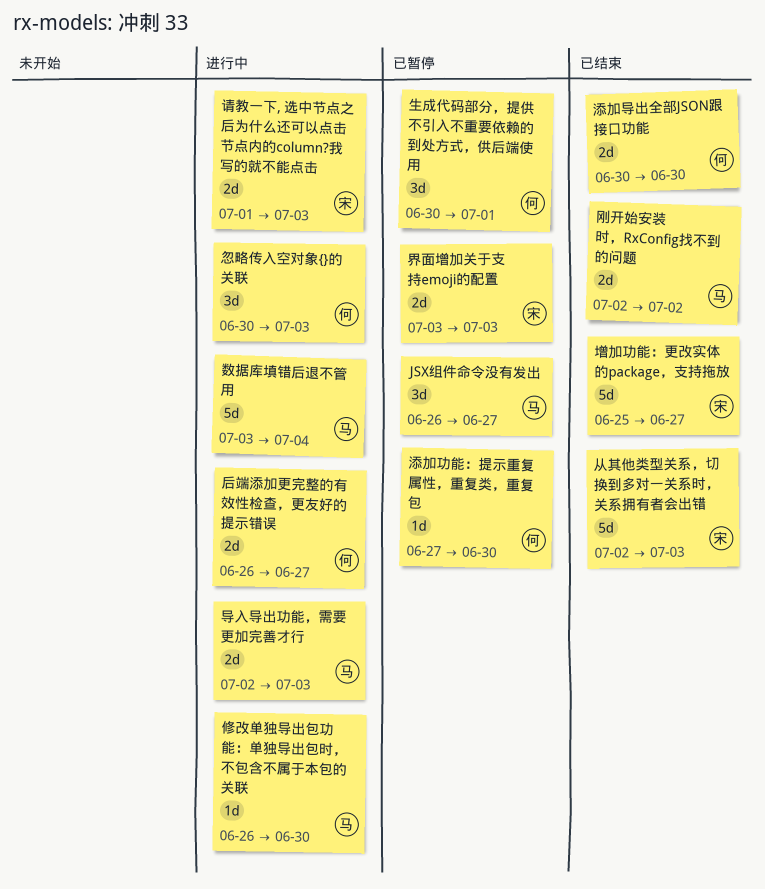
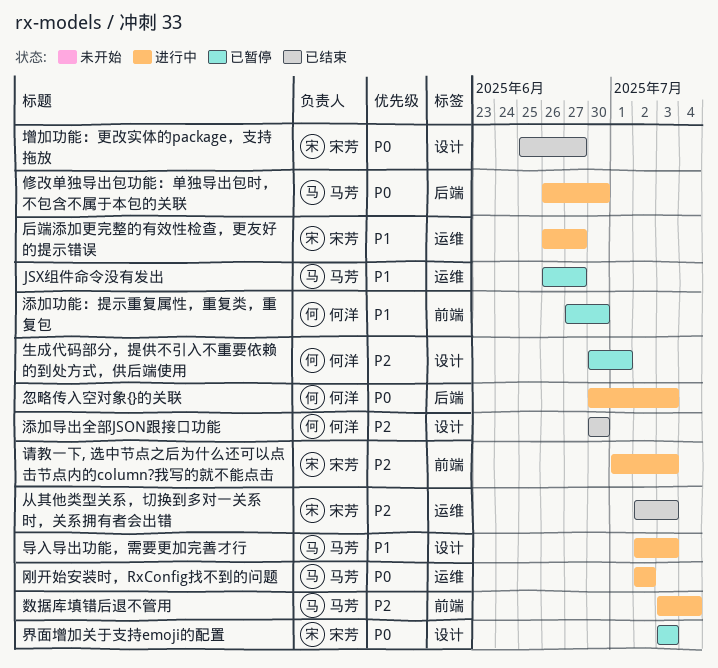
刚开始安装时，RxConfig找不到的问题, status: 已结束 -> 进行中
后端添加更完整的有效性检查，更友好的提示错误, owner: 何洋 -> 宋芳

